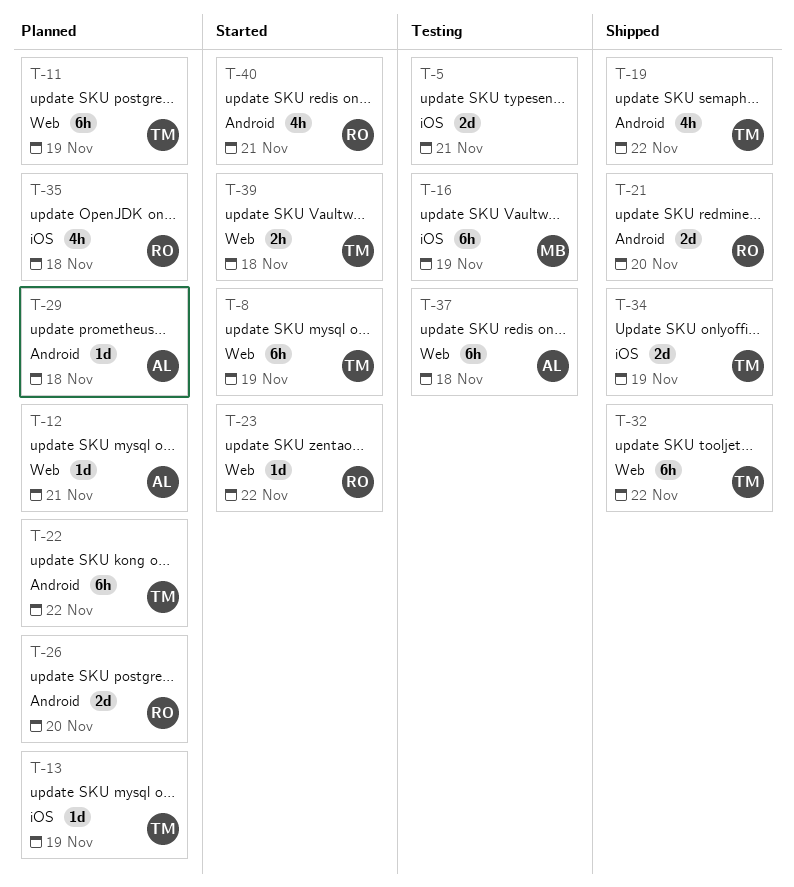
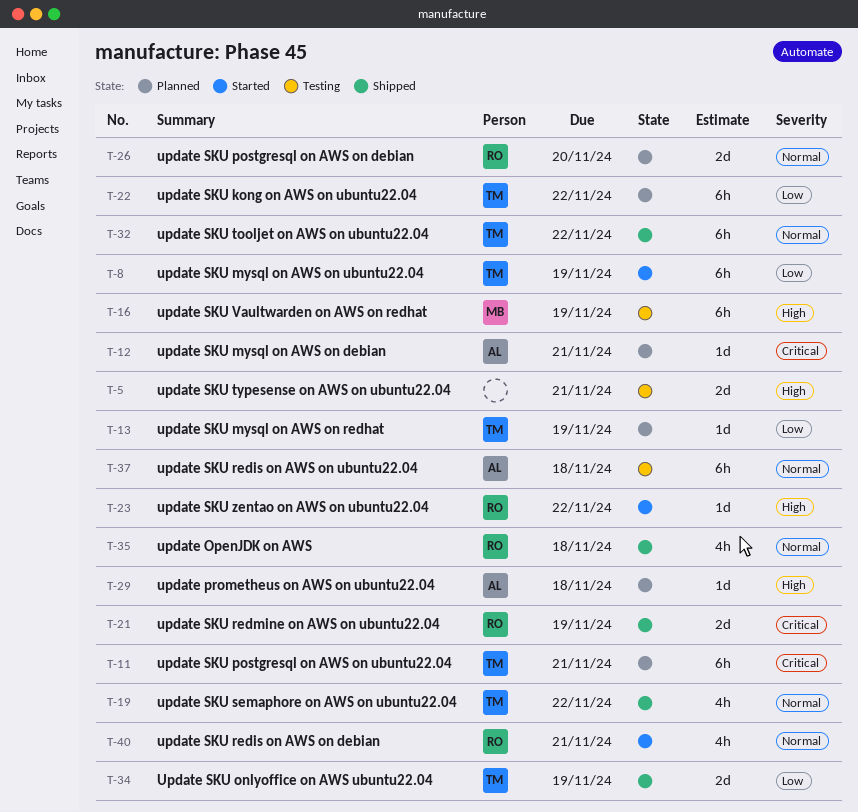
T-11, due: Nov 19 -> Nov 21
T-21, due: Nov 20 -> Nov 19
T-35, status: Planned -> Shipped
T-39: present -> none

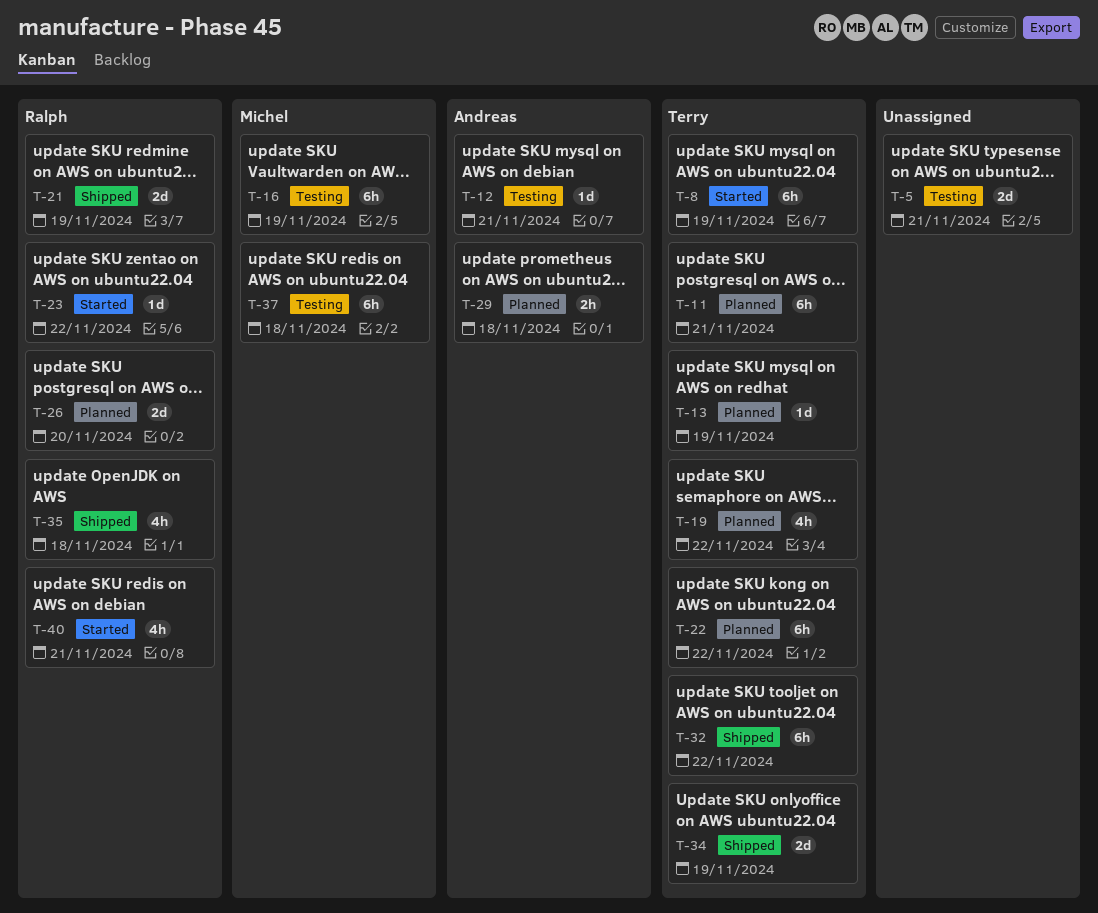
T-12, status: Planned -> Testing
T-19, status: Shipped -> Planned
T-29, estimate: 1d -> 2h
T-37, owner: Andreas -> Michel

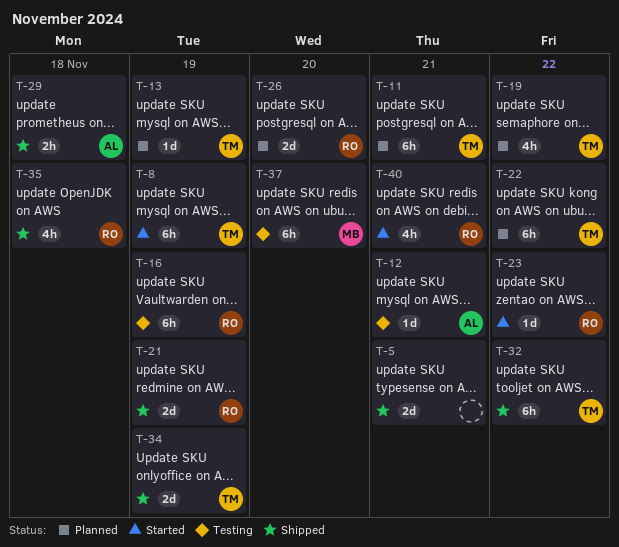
T-5, status: Testing -> Shipped
T-16, owner: Michel -> Ralph
T-29, status: Planned -> Shipped
T-37, due: Nov 18 -> Nov 20

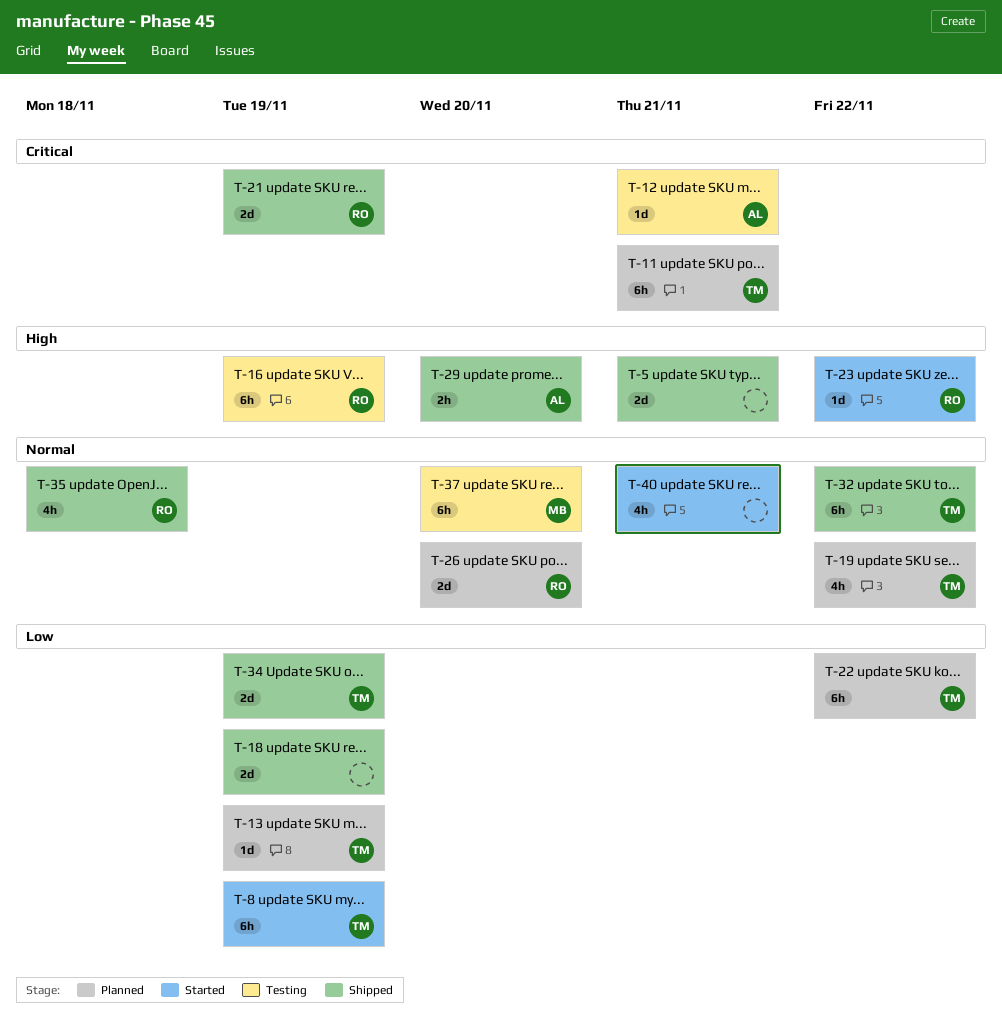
T-18: none -> present
T-29, due: Nov 18 -> Nov 20
T-40, owner: RO -> none

